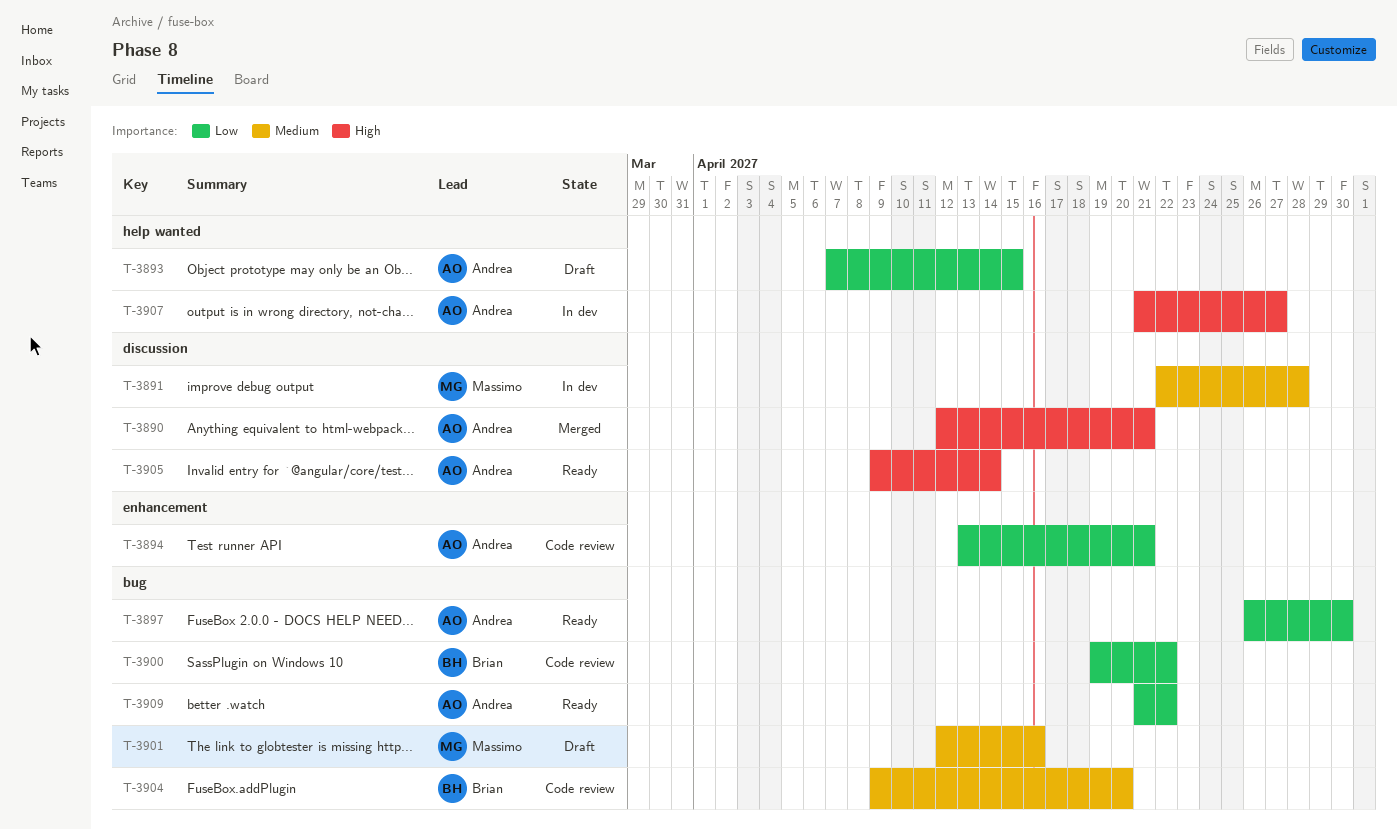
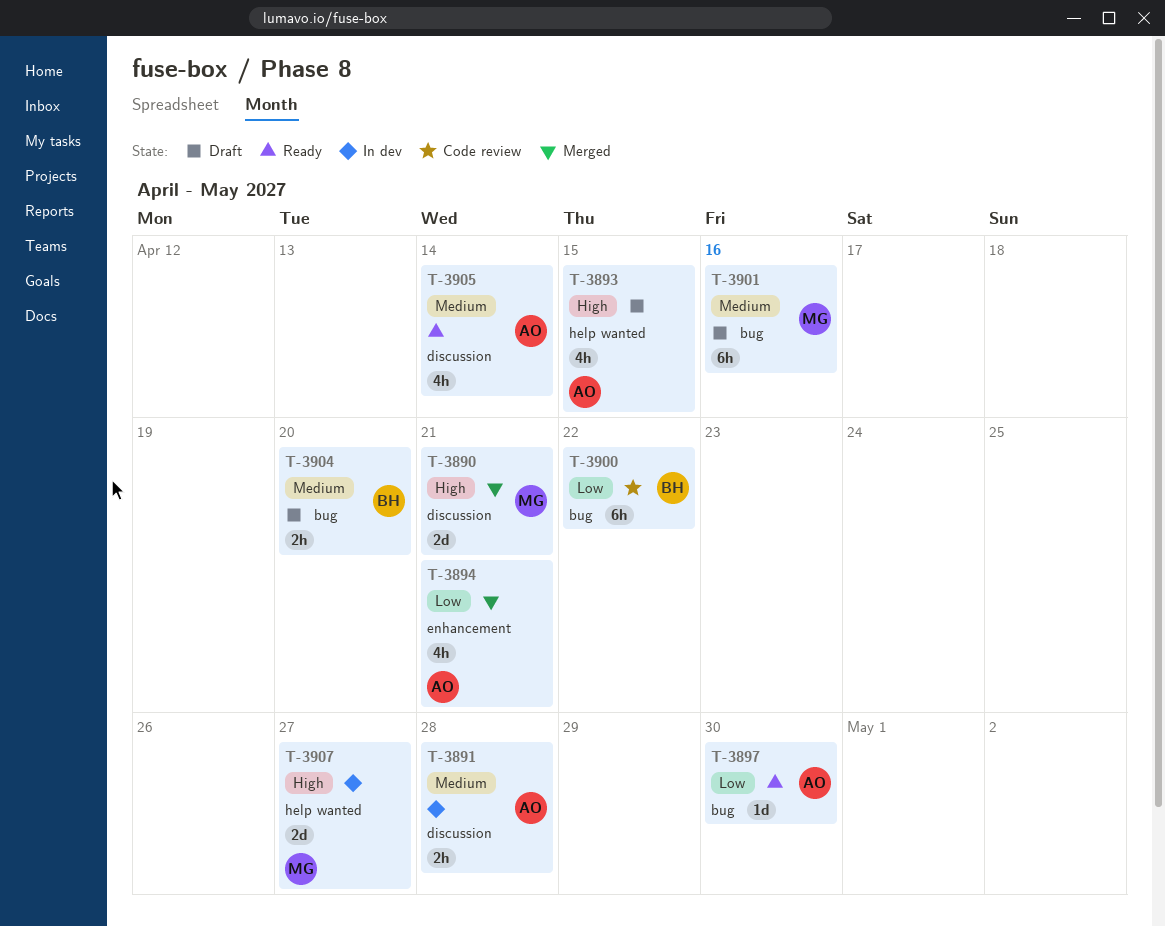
T-3890, owner: Andrea -> Massimo
T-3891, owner: Massimo -> Andrea
T-3893, priority: Low -> High
T-3894, status: Code review -> Merged
T-3904, status: Code review -> Draft
T-3905, priority: High -> Medium
T-3907, owner: Andrea -> Massimo
T-3909: present -> none

